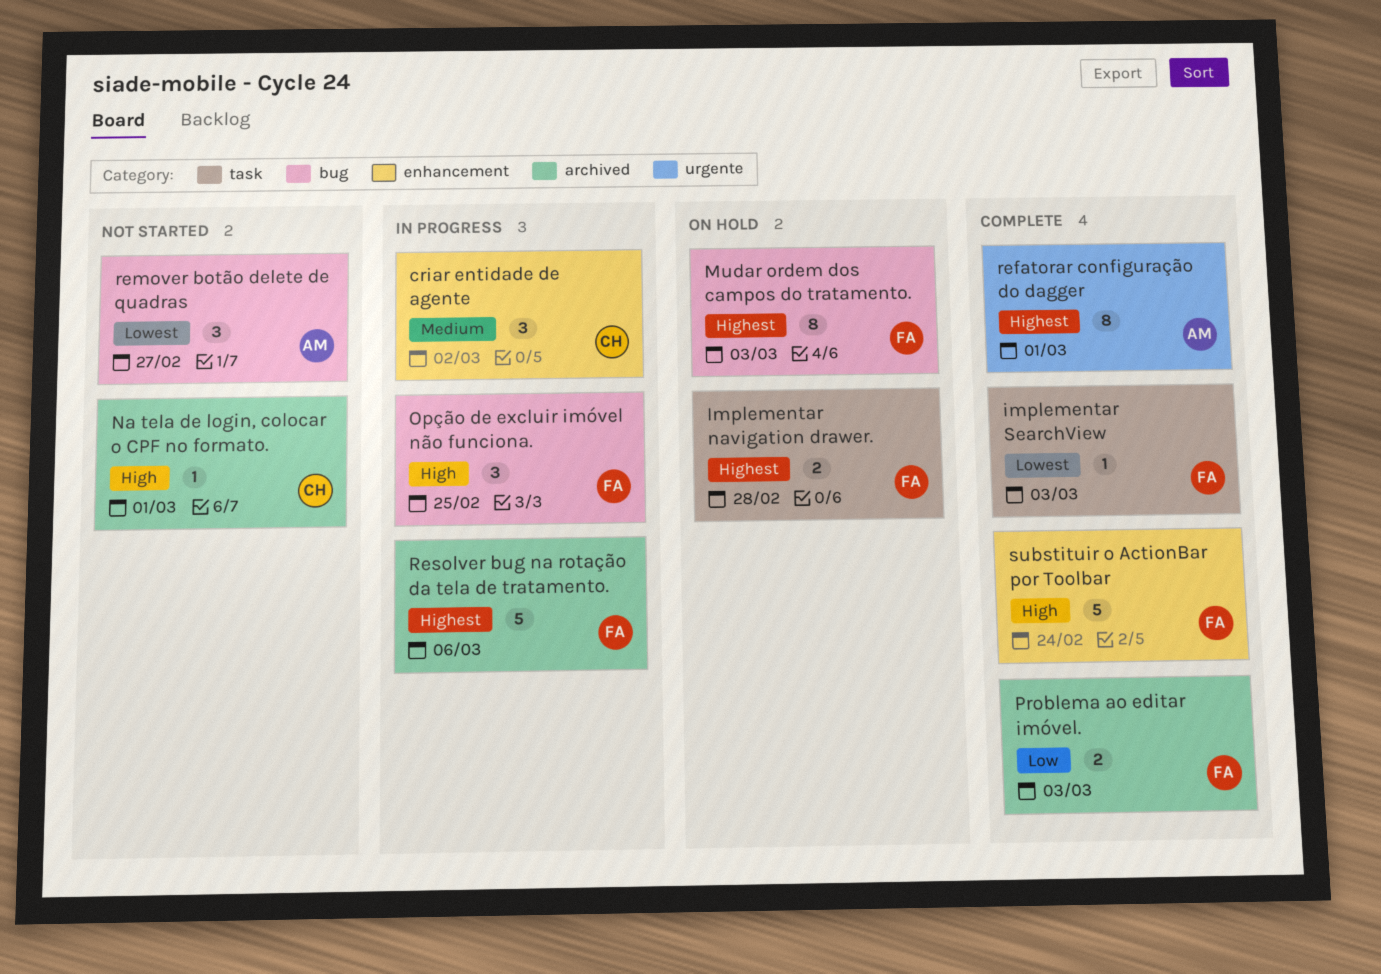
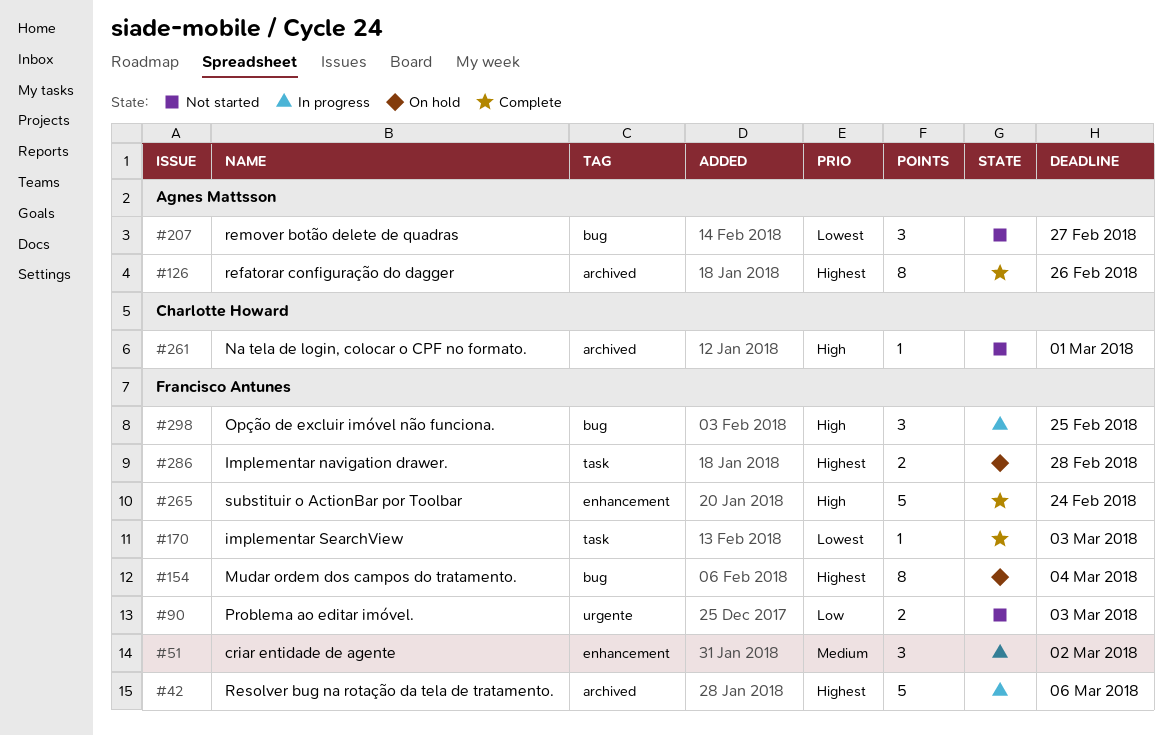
criar entidade de agente, owner: Charlotte Howard -> Francisco Antunes
Mudar ordem dos campos do tratamento., due: Mar 3 -> Mar 4
Problema ao editar imóvel., status: Complete -> Not started
Problema ao editar imóvel., label: archived -> urgente
refatorar configuração do dagger, label: urgente -> archived
refatorar configuração do dagger, due: Mar 1 -> Feb 26

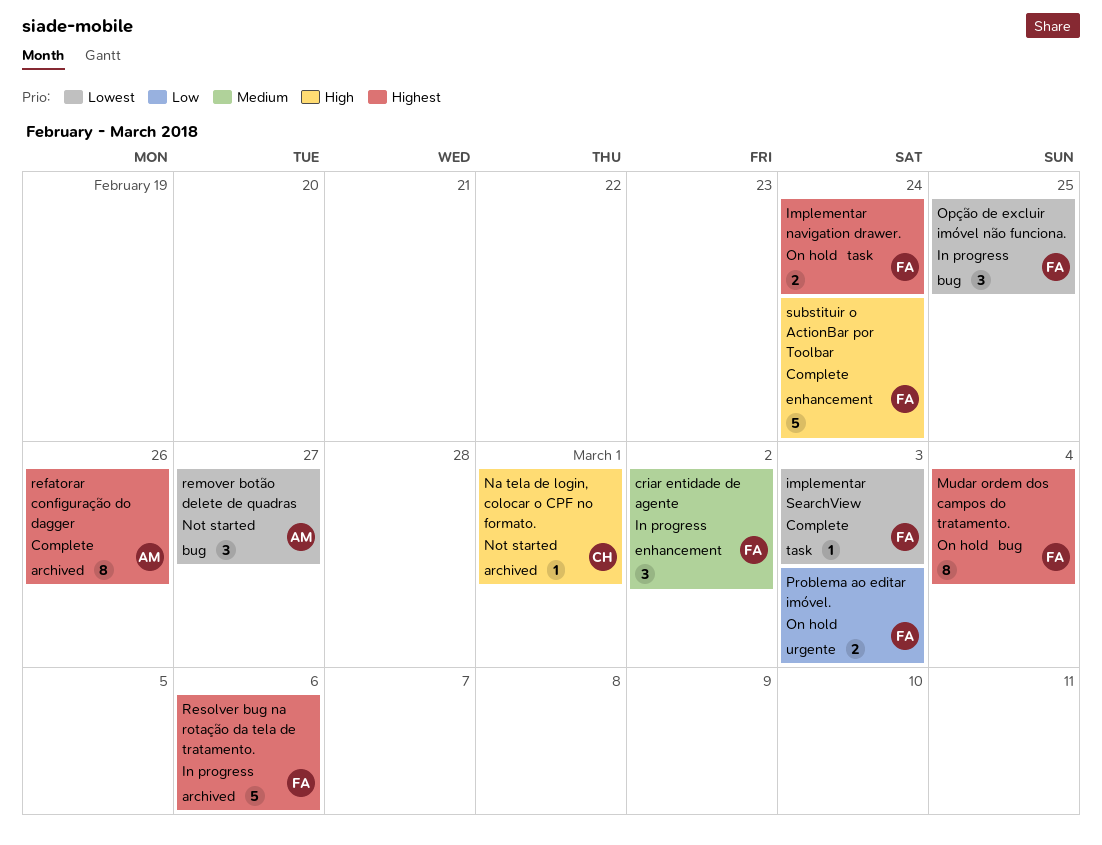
Implementar navigation drawer., due: Feb 28 -> Feb 24
Opção de excluir imóvel não funciona., priority: High -> Lowest
Problema ao editar imóvel., status: Not started -> On hold

